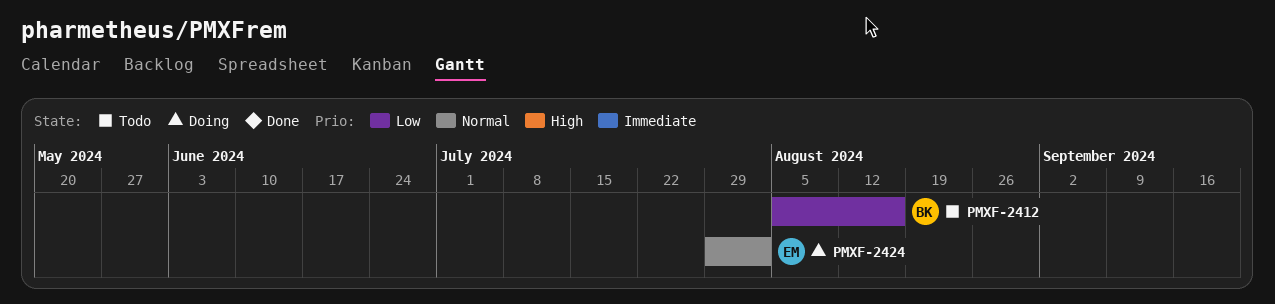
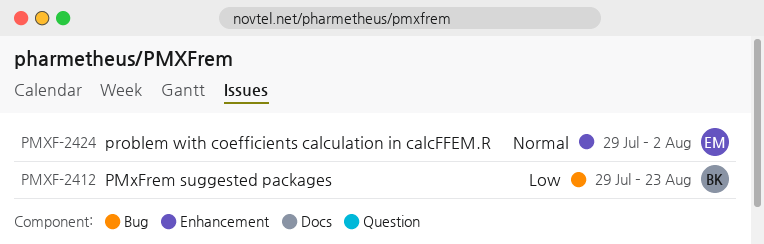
PMXF-2412, start: Aug 5 -> Jul 29
PMXF-2412, due: Aug 16 -> Aug 23

